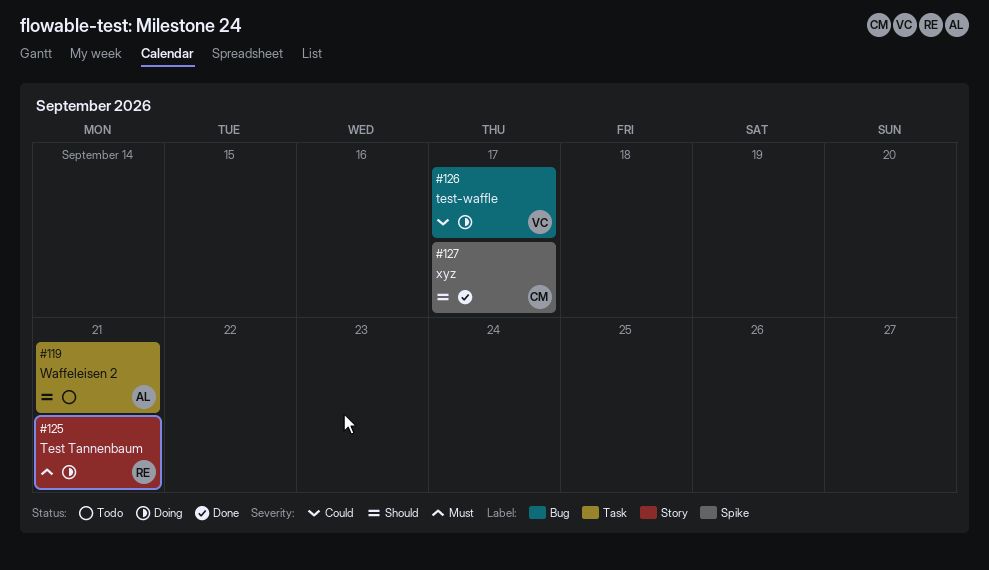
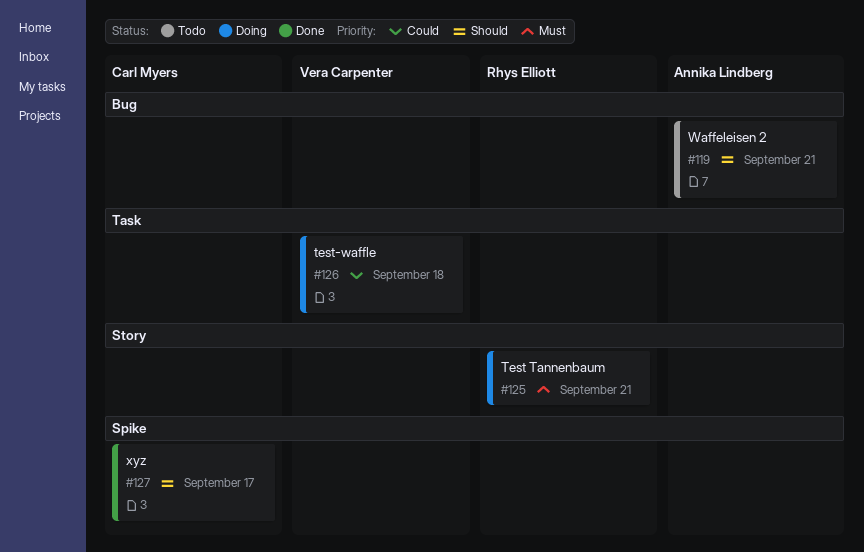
#119, label: Task -> Bug
#126, label: Bug -> Task
#126, due: Sep 17 -> Sep 18

